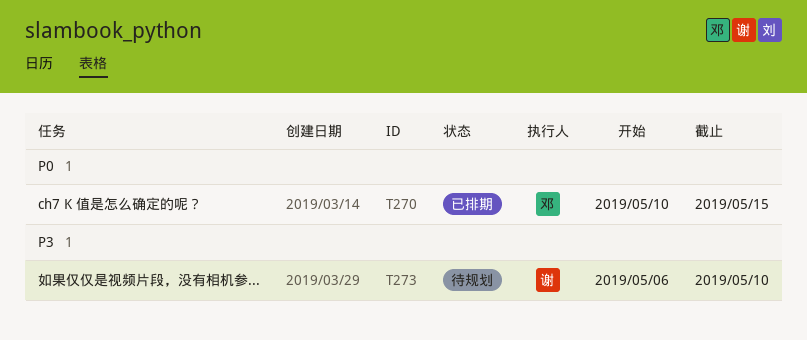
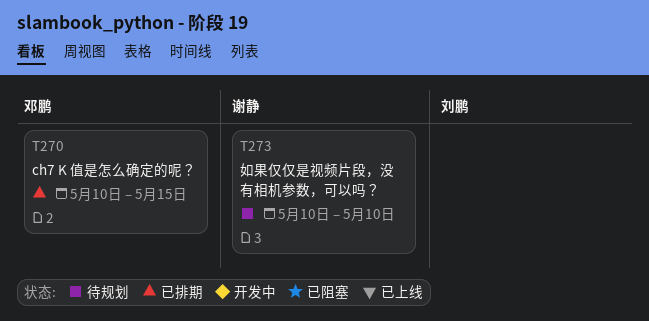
T273, start: May 6 -> May 10

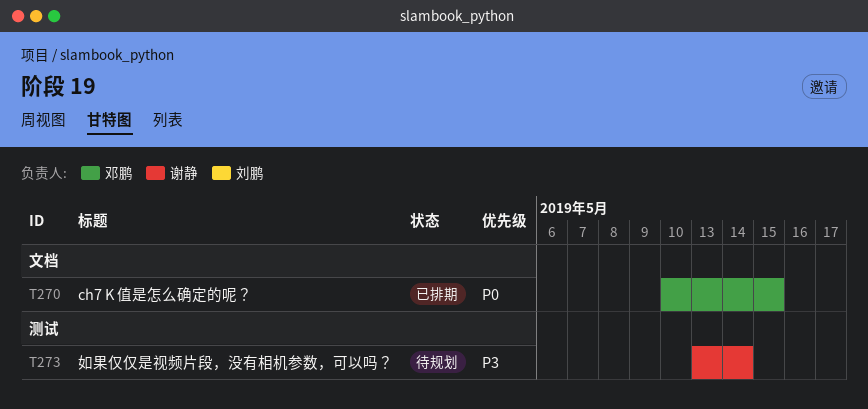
T273, start: May 10 -> May 13
T273, due: May 10 -> May 14

